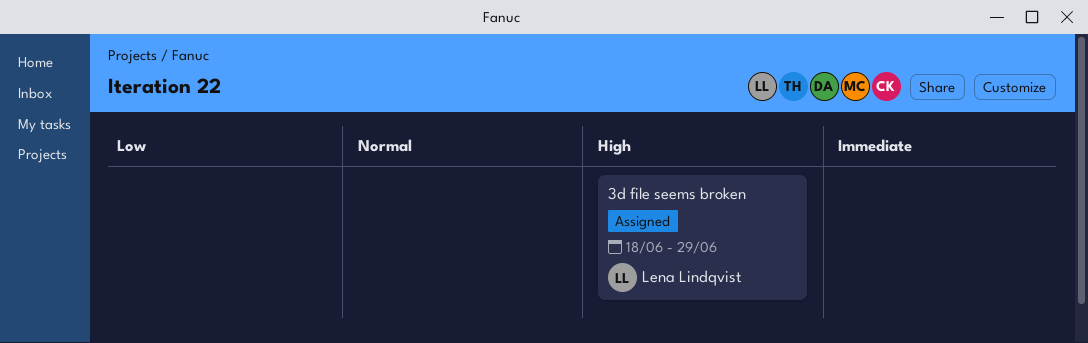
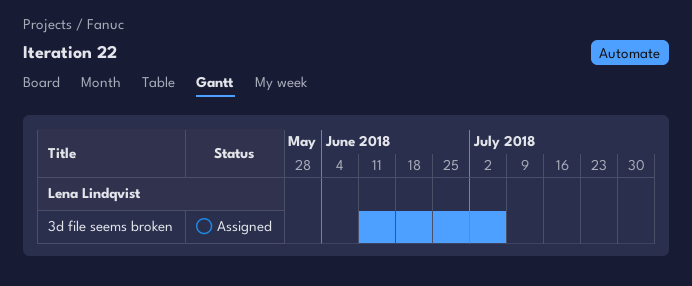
3d file seems broken, start: Jun 18 -> Jun 11
3d file seems broken, due: Jun 29 -> Jul 6

